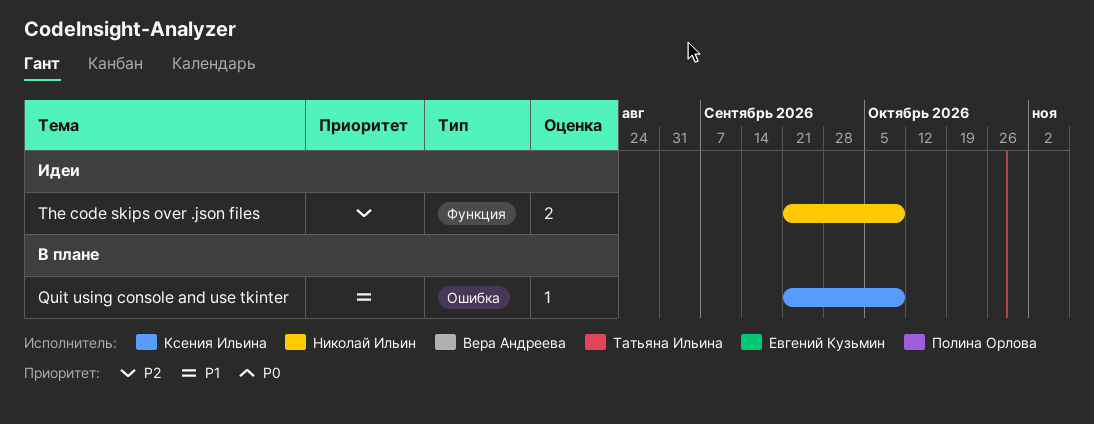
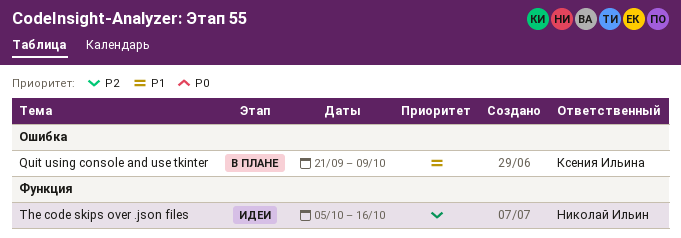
The code skips over .json files, start: Sep 21 -> Oct 5
The code skips over .json files, due: Oct 9 -> Oct 16

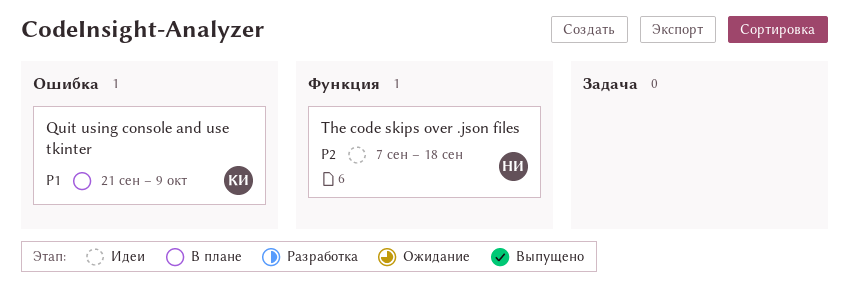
The code skips over .json files, start: Oct 5 -> Sep 7
The code skips over .json files, due: Oct 16 -> Sep 18

